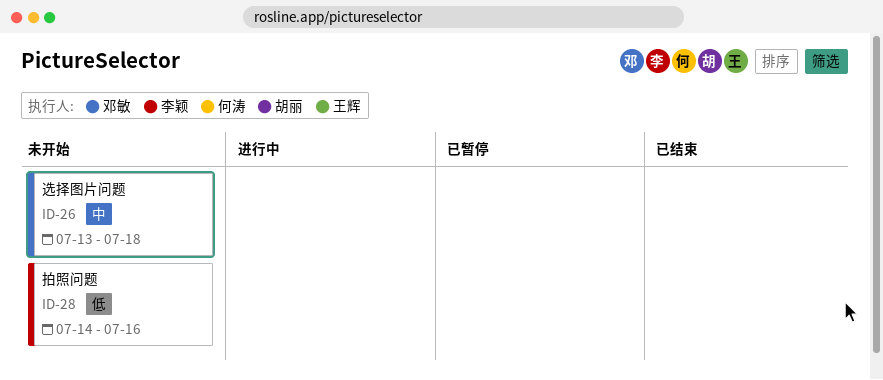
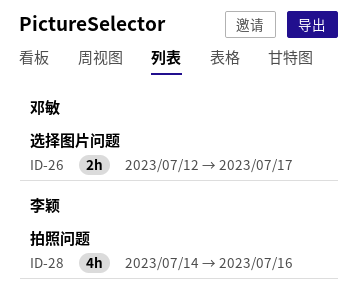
ID-26, start: Jul 13 -> Jul 12
ID-26, due: Jul 18 -> Jul 17

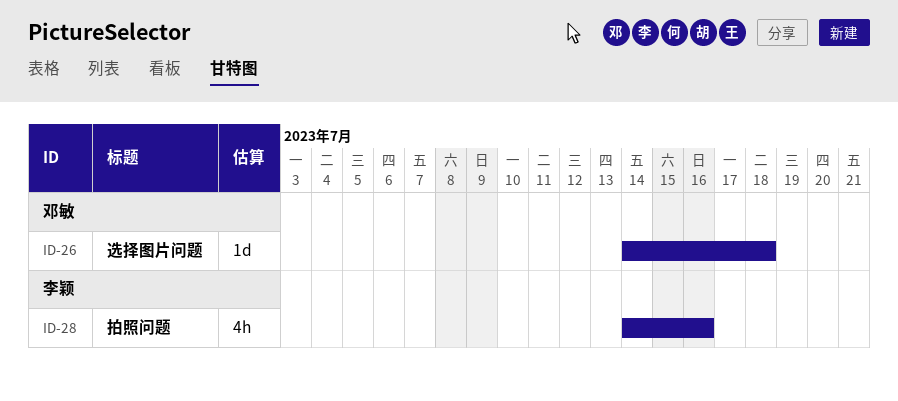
ID-26, estimate: 2h -> 1d
ID-26, start: Jul 12 -> Jul 14
ID-26, due: Jul 17 -> Jul 18

